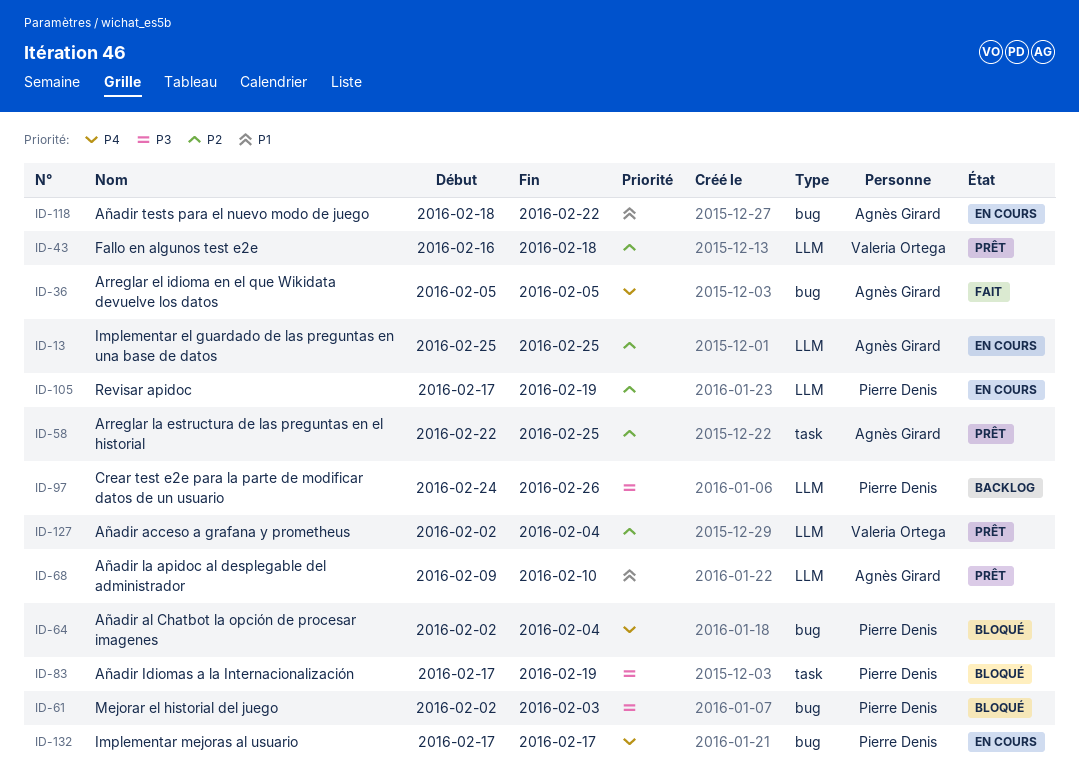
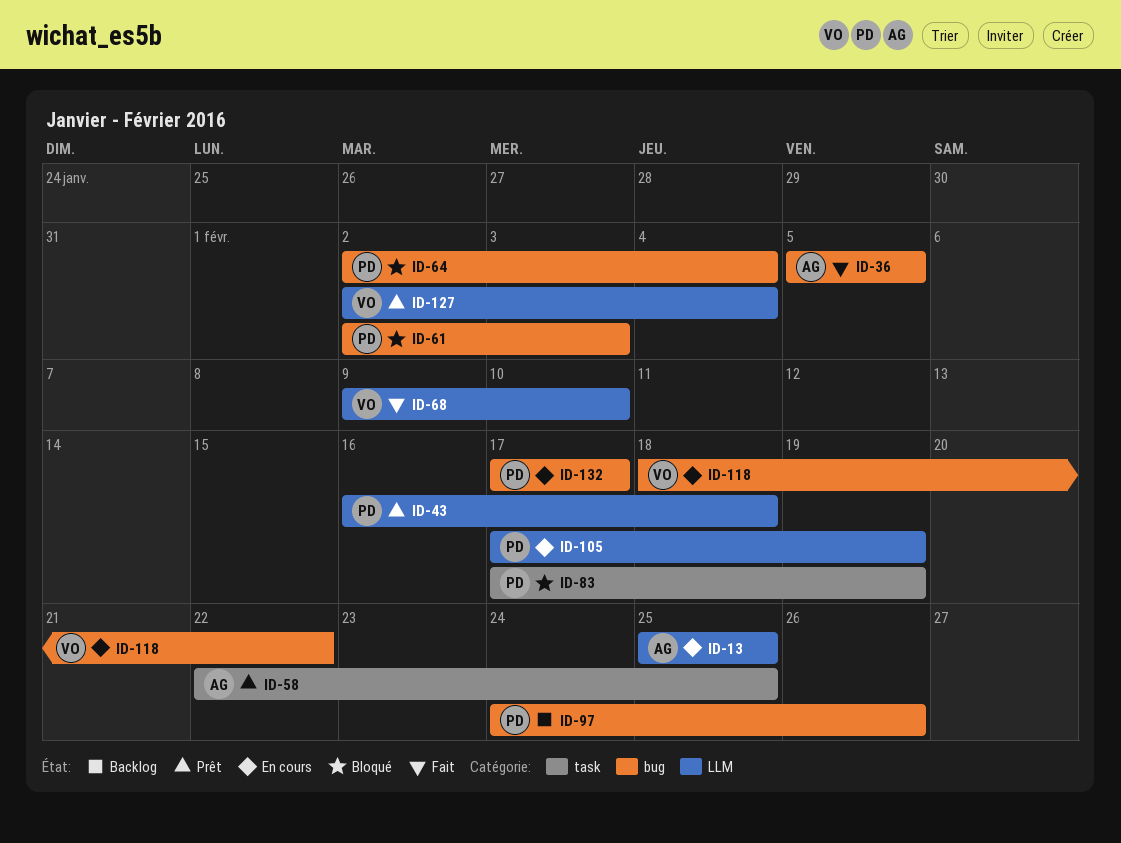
ID-43, owner: Valeria Ortega -> Pierre Denis
ID-68, status: Prêt -> Fait
ID-68, owner: Agnès Girard -> Valeria Ortega
ID-97, label: LLM -> bug
ID-118, owner: Agnès Girard -> Valeria Ortega

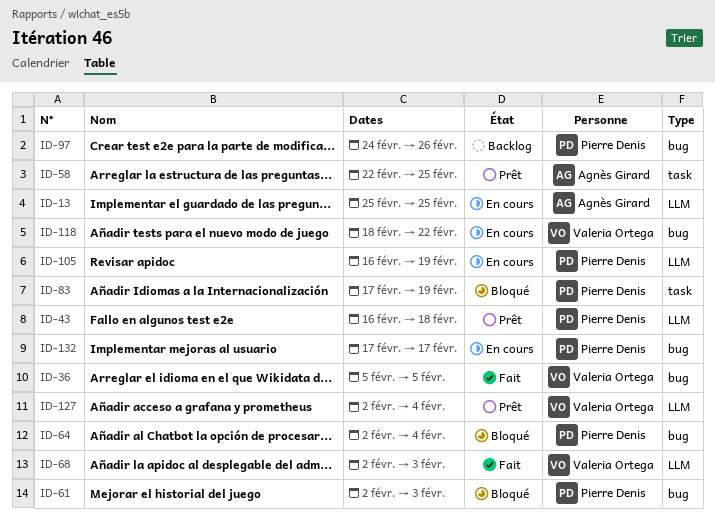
ID-36, owner: Agnès Girard -> Valeria Ortega
ID-68, start: Feb 9 -> Feb 2
ID-68, due: Feb 10 -> Feb 3
ID-105, start: Feb 17 -> Feb 16

